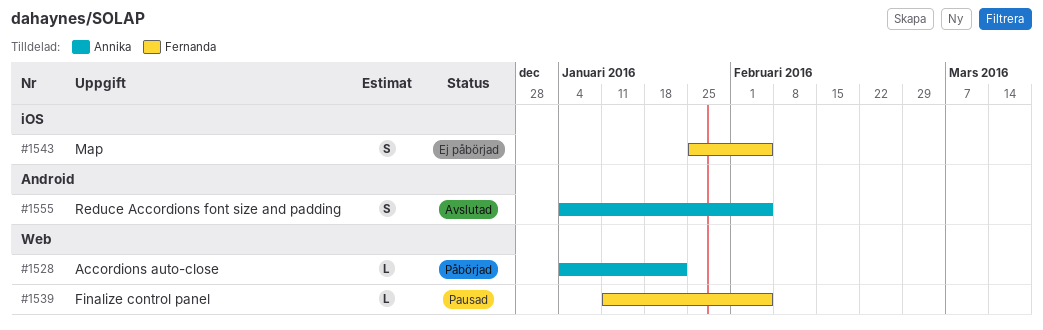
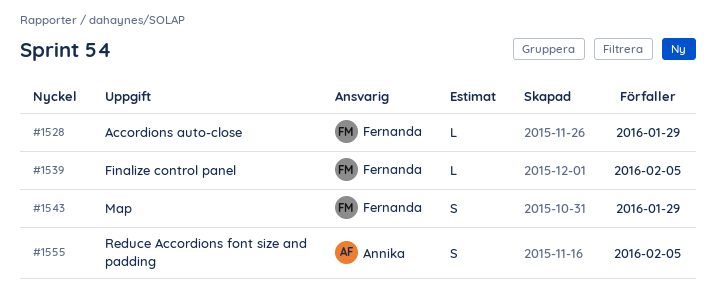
#1528, owner: Annika -> Fernanda
#1528, due: Jan 22 -> Jan 29
#1543, due: Feb 5 -> Jan 29

